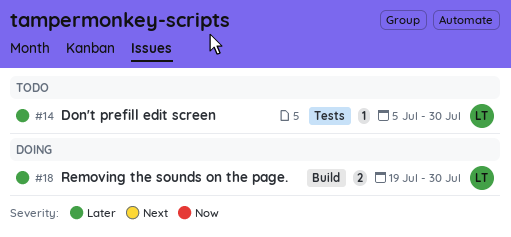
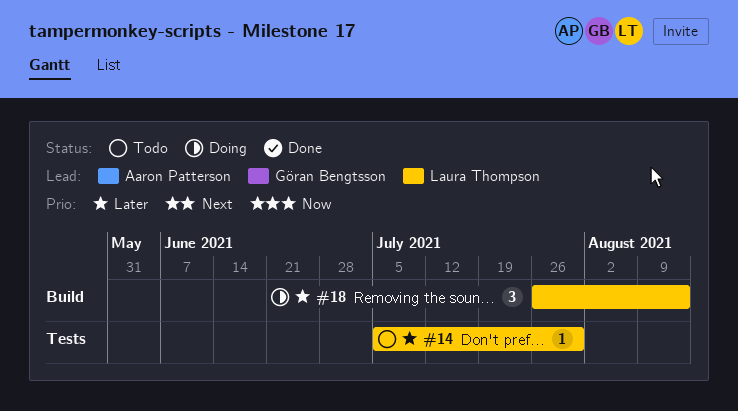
#18, estimate: 2 -> 3
#18, start: Jul 19 -> Jul 26
#18, due: Jul 30 -> Aug 13

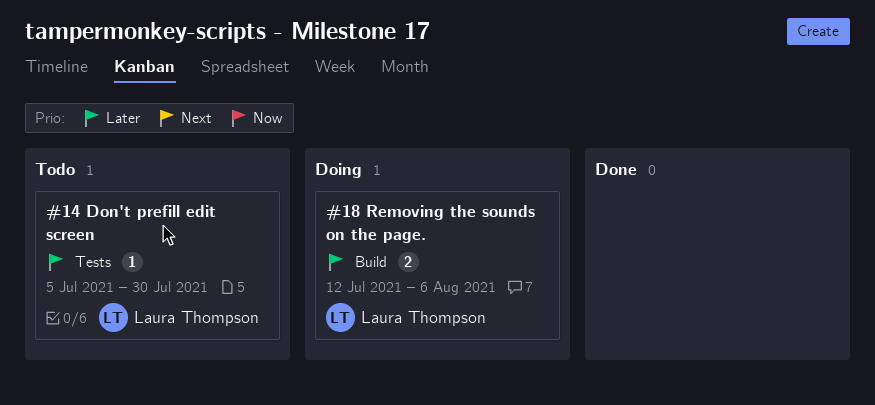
#18, estimate: 3 -> 2
#18, start: Jul 26 -> Jul 12
#18, due: Aug 13 -> Aug 6

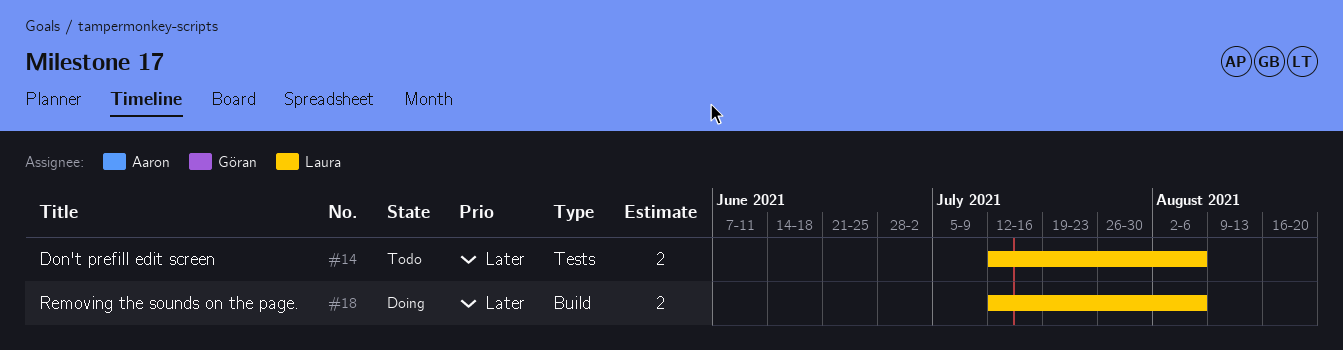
#14, estimate: 1 -> 2
#14, start: Jul 5 -> Jul 12
#14, due: Jul 30 -> Aug 6

